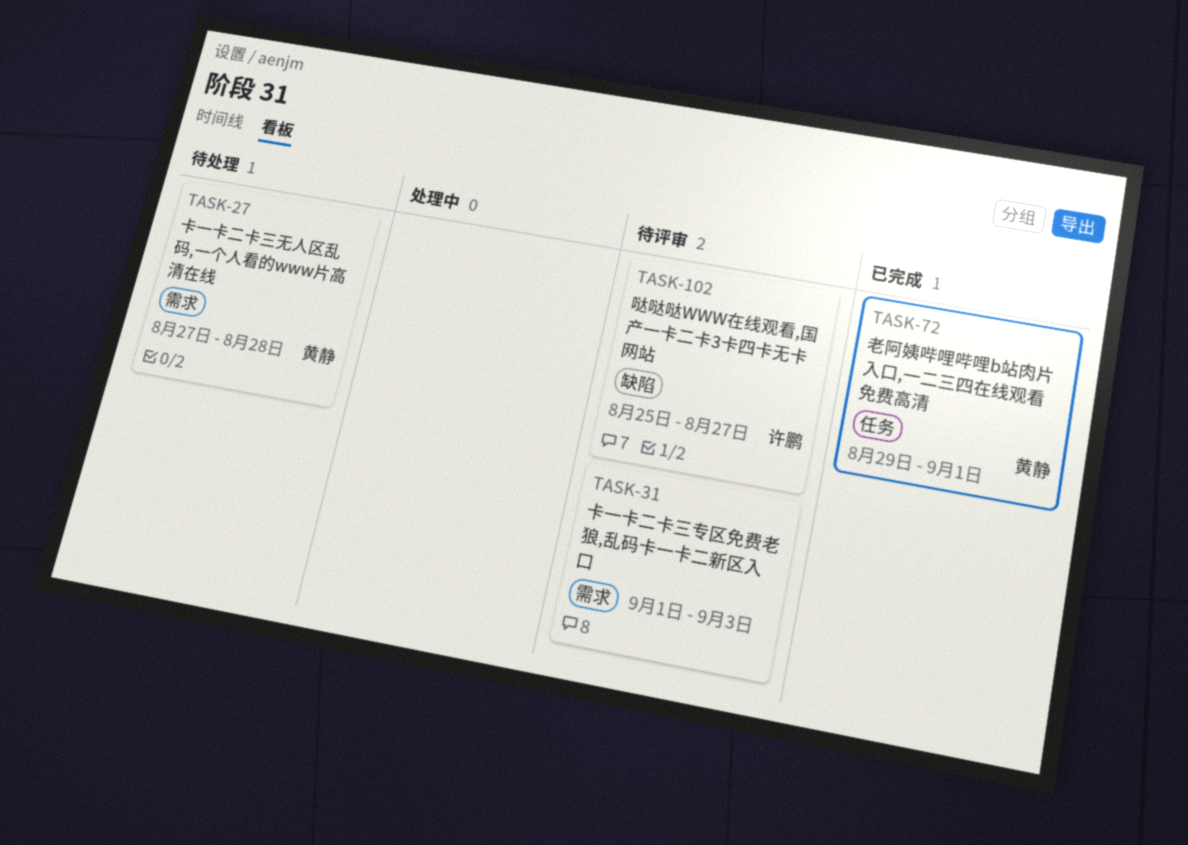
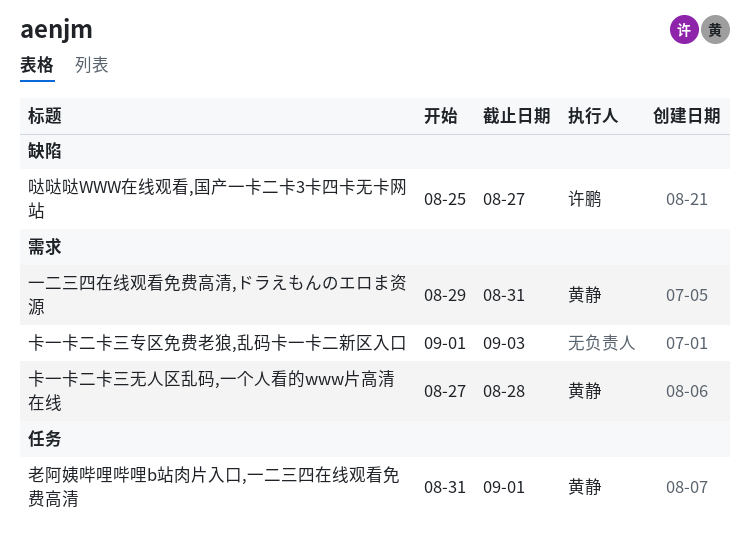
一二三四在线观看免费高清,ドラえもんのエロま资源: none -> present
老阿姨哔哩哔哩b站肉片入口,一二三四在线观看免费高清, start: Aug 29 -> Aug 31

